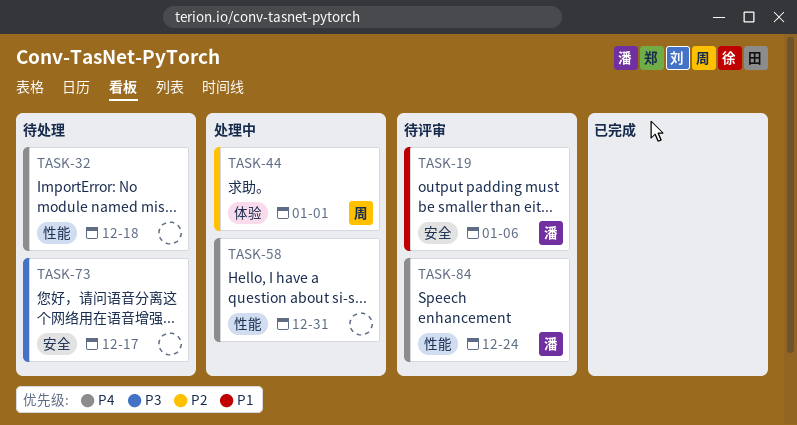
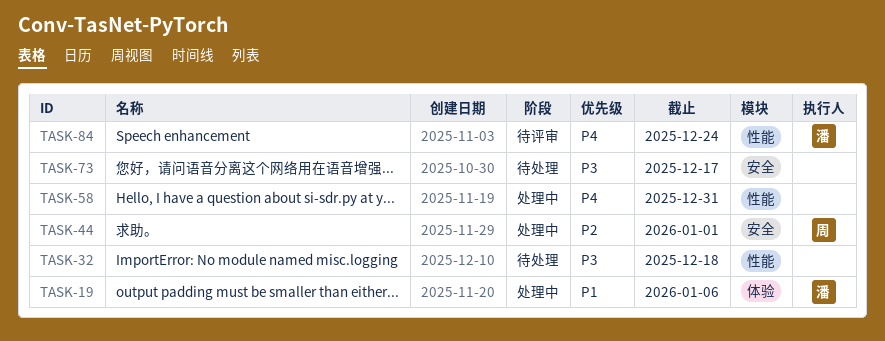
TASK-19, status: 待评审 -> 处理中
TASK-19, label: 安全 -> 体验
TASK-32, priority: P4 -> P3
TASK-44, label: 体验 -> 安全

